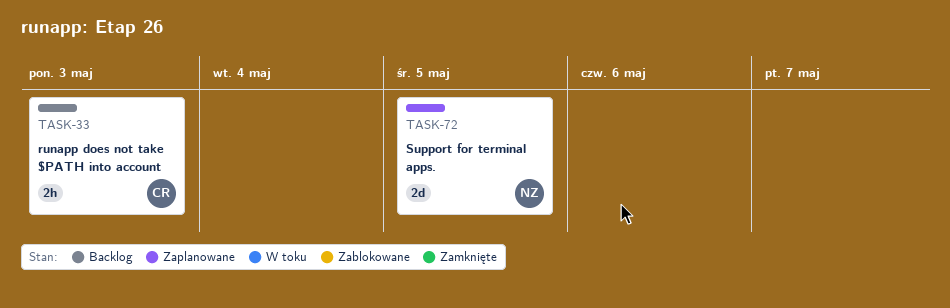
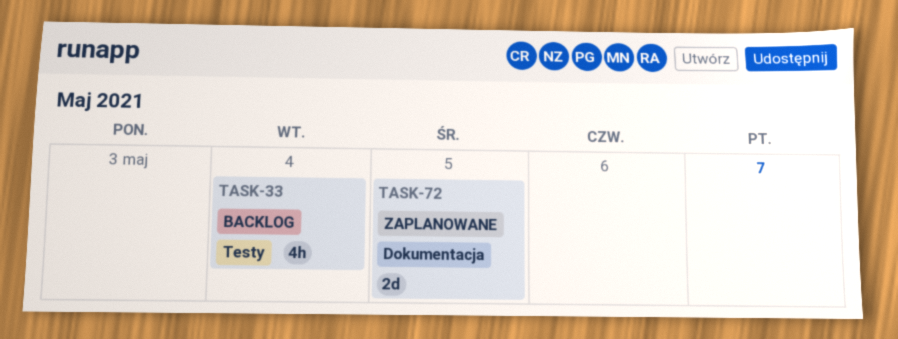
TASK-33, estimate: 2h -> 4h
TASK-33, due: May 3 -> May 4

